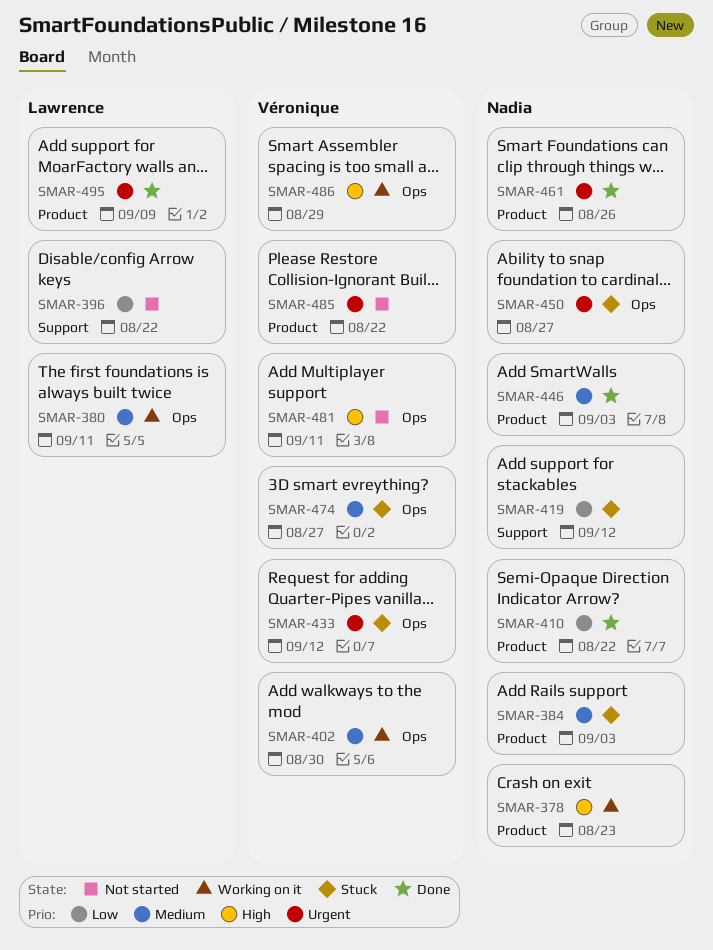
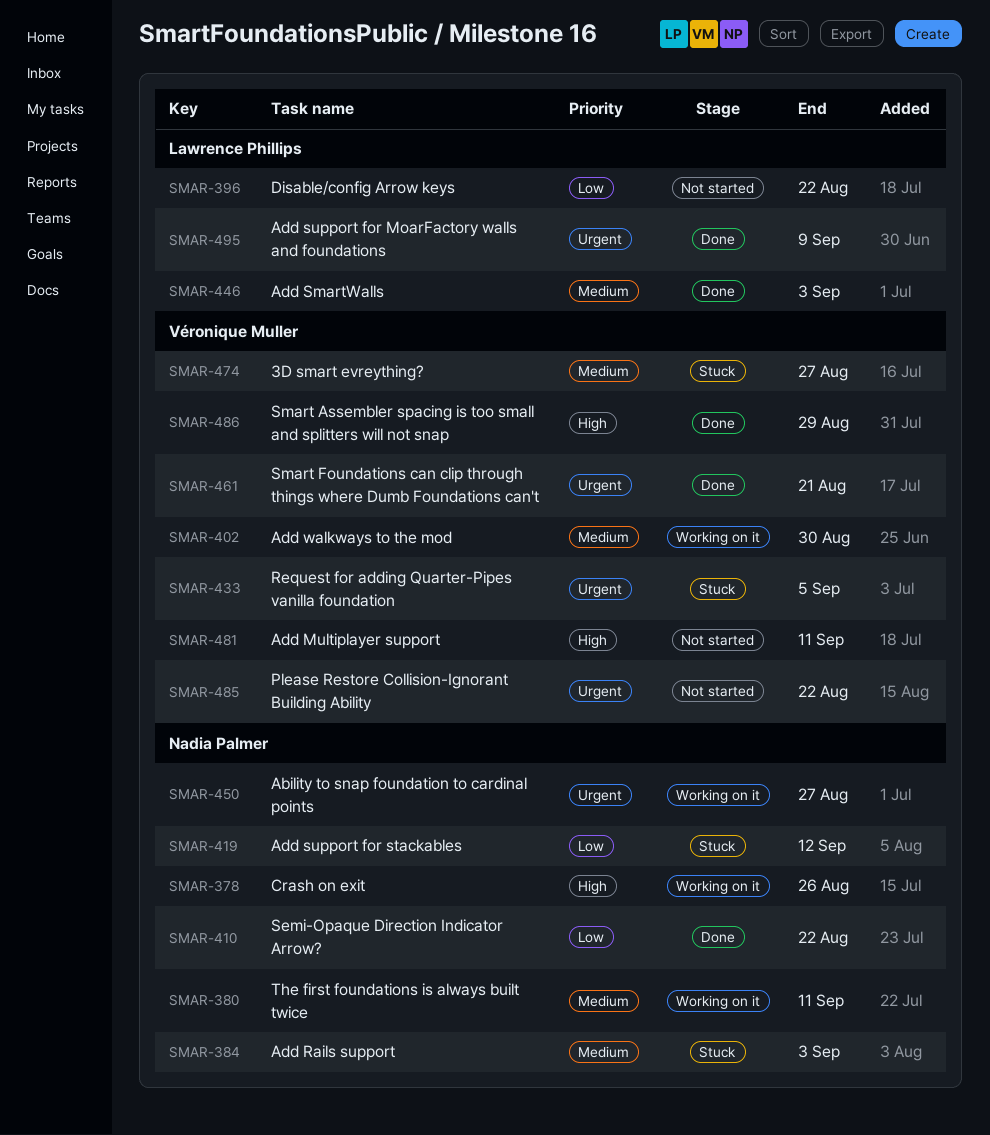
SMAR-378, due: Aug 23 -> Aug 26
SMAR-380, owner: Lawrence Phillips -> Nadia Palmer
SMAR-433, due: Sep 12 -> Sep 5
SMAR-446, owner: Nadia Palmer -> Lawrence Phillips
SMAR-450, status: Stuck -> Working on it
SMAR-461, owner: Nadia Palmer -> Véronique Muller
SMAR-461, due: Aug 26 -> Aug 21
SMAR-486, status: Working on it -> Done

